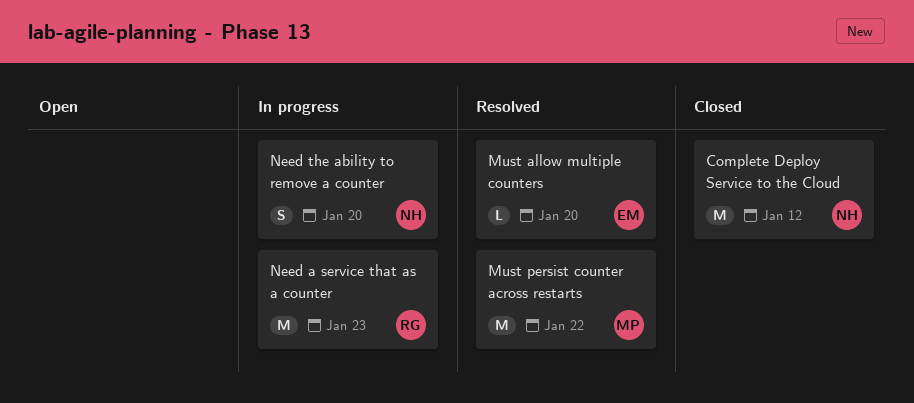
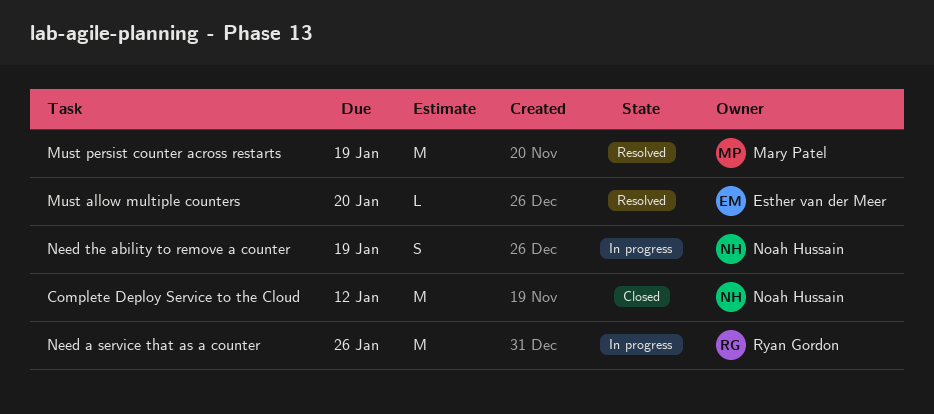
Must persist counter across restarts, due: Jan 22 -> Jan 19
Need a service that as a counter, due: Jan 23 -> Jan 26
Need the ability to remove a counter, due: Jan 20 -> Jan 19

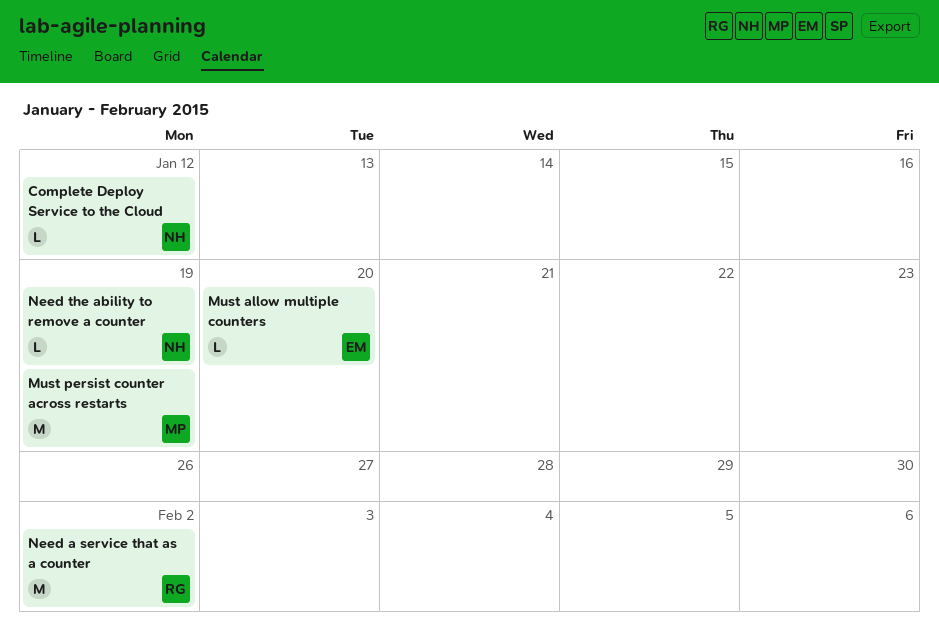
Complete Deploy Service to the Cloud, estimate: M -> L
Need a service that as a counter, due: Jan 26 -> Feb 2
Need the ability to remove a counter, estimate: S -> L

